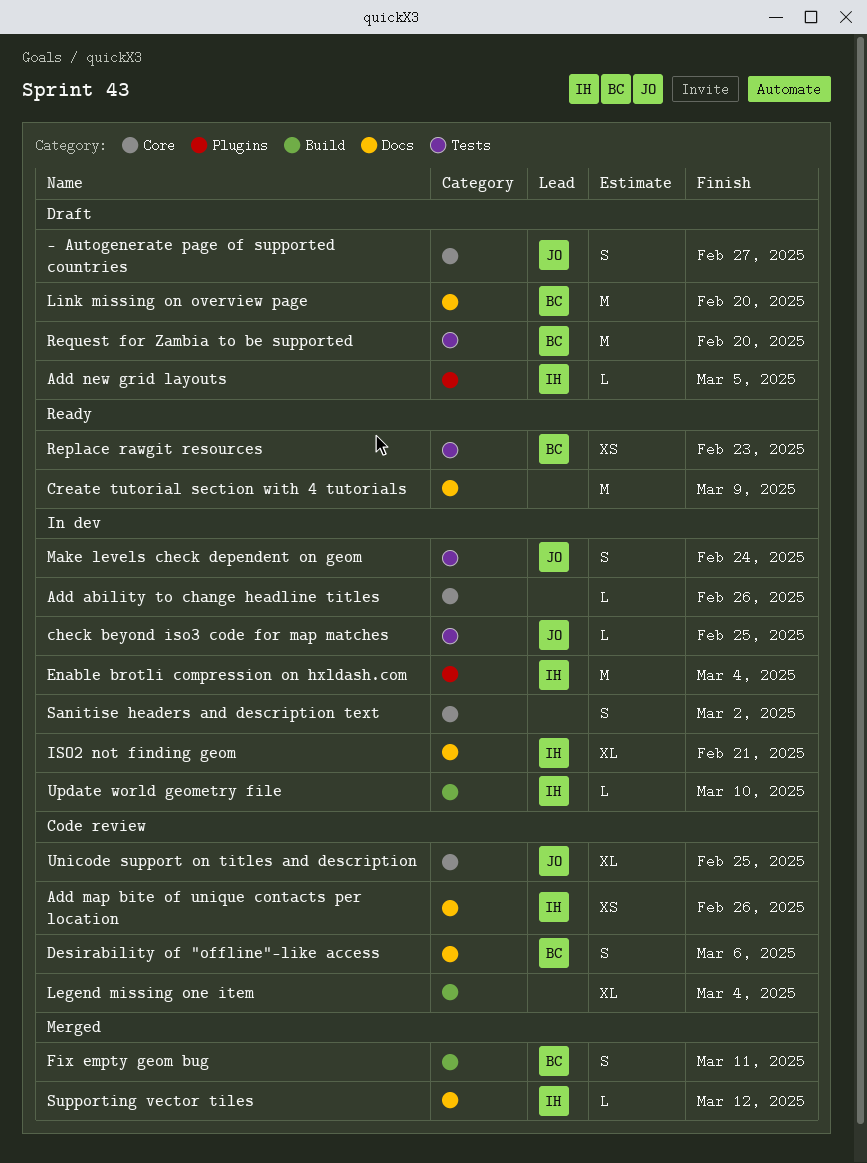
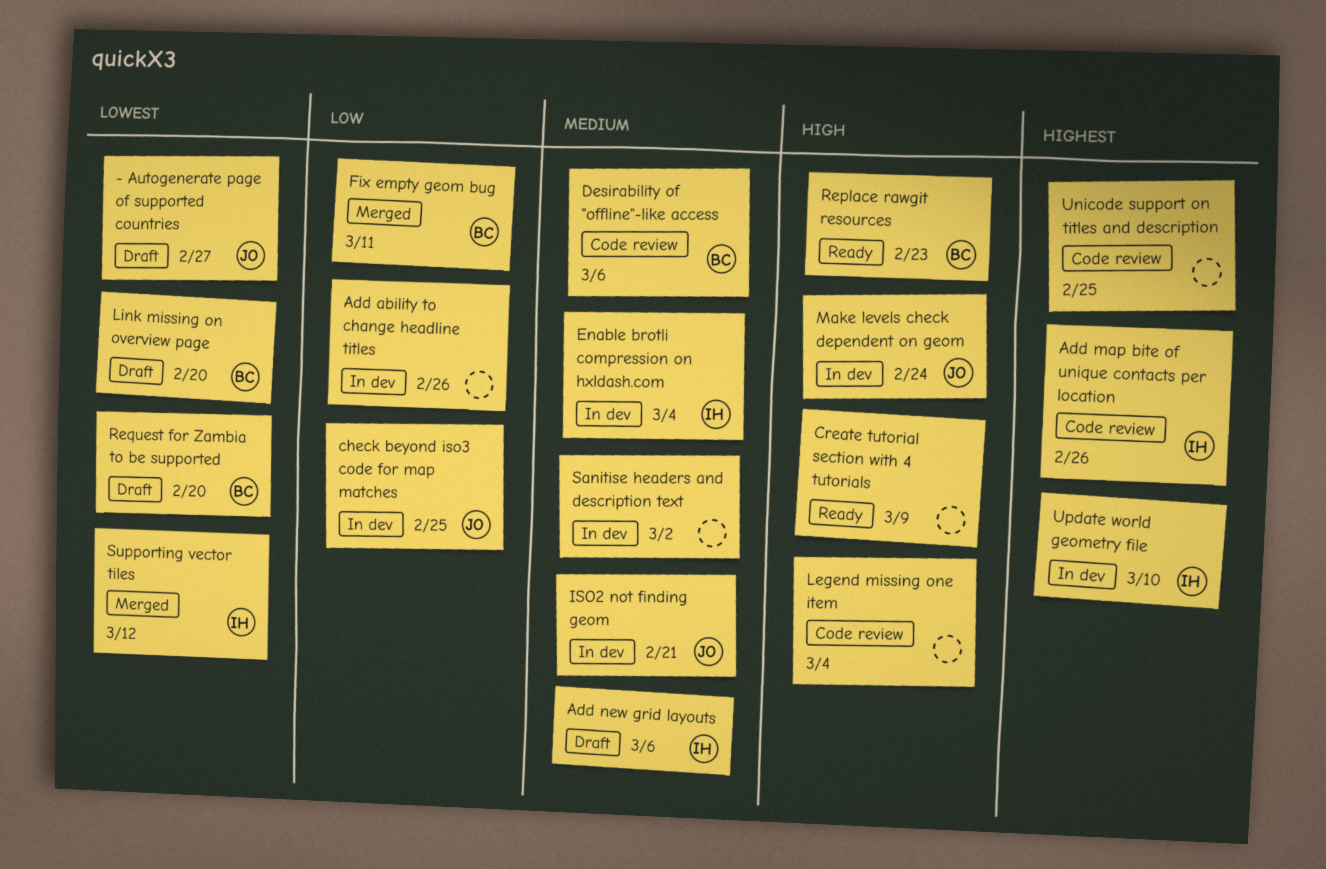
Add new grid layouts, due: Mar 5 -> Mar 6
ISO2 not finding geom, owner: IH -> JO
Unicode support on titles and description, owner: JO -> none

